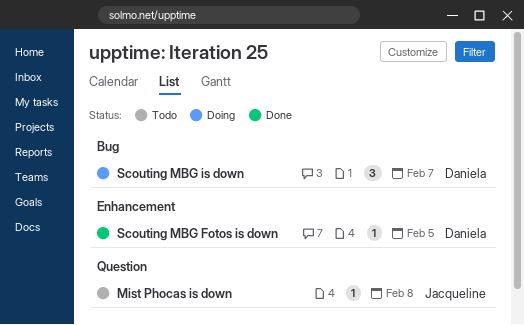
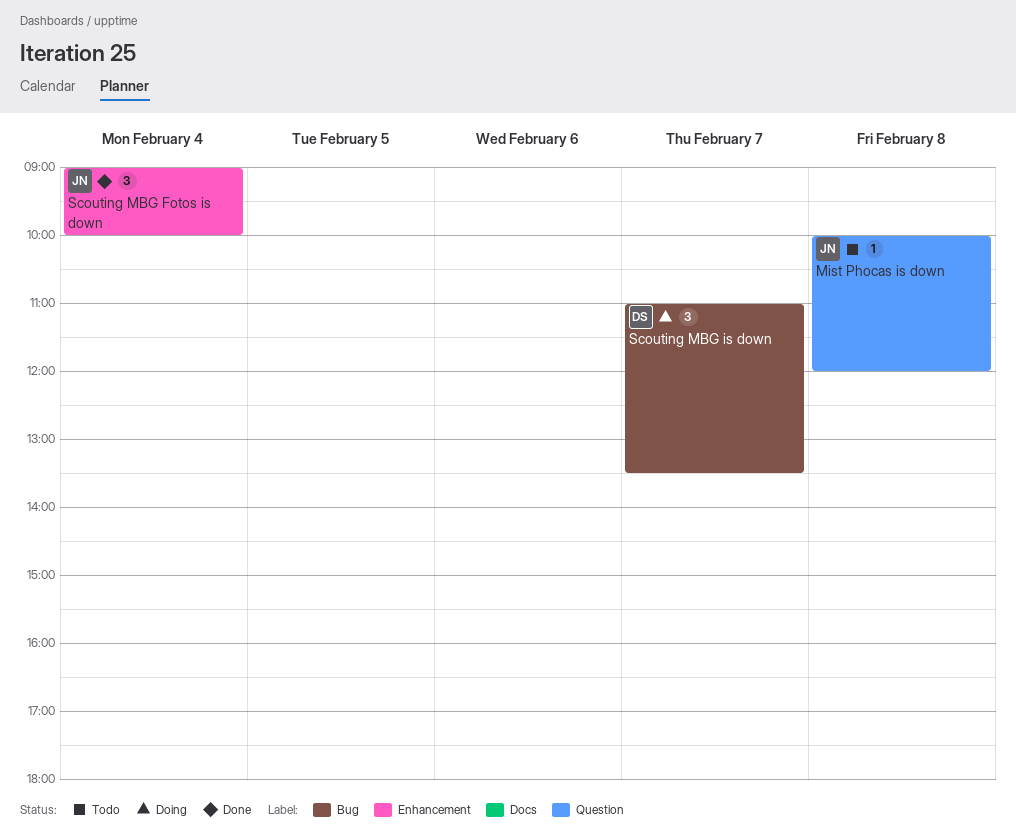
Scouting MBG Fotos is down, owner: Daniela -> Jacqueline
Scouting MBG Fotos is down, estimate: 1 -> 3
Scouting MBG Fotos is down, day: Feb 5 -> Feb 4

